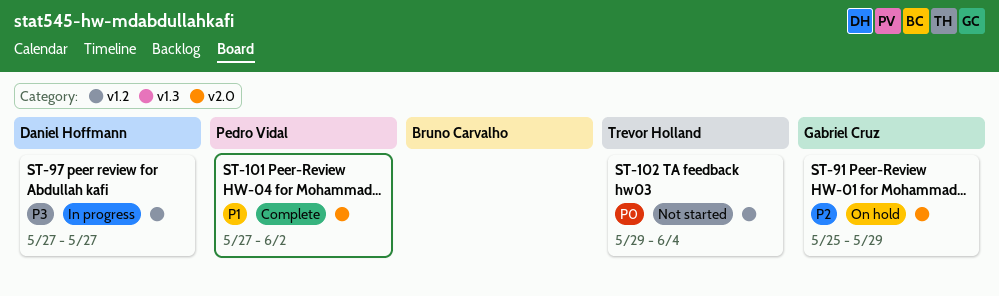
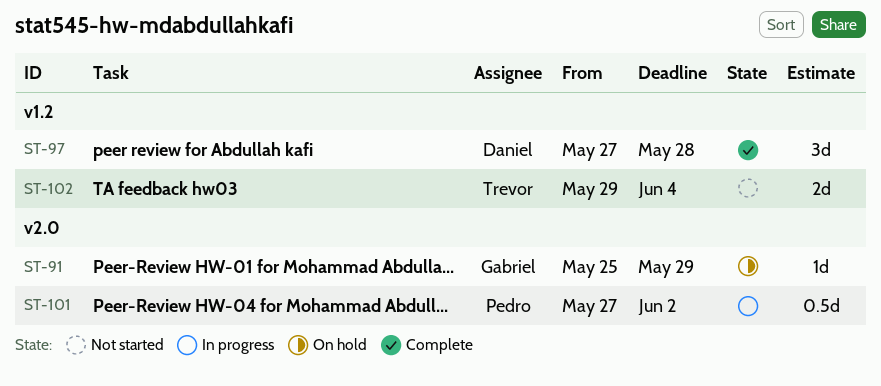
ST-97, status: In progress -> Complete
ST-97, due: May 27 -> May 28
ST-101, status: Complete -> In progress

